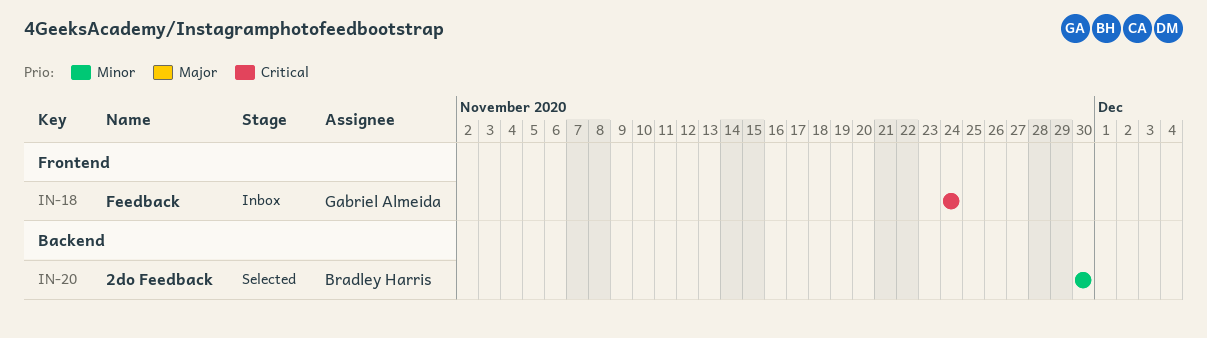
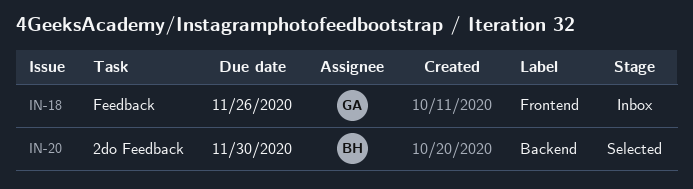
IN-18, due: Nov 24 -> Nov 26

